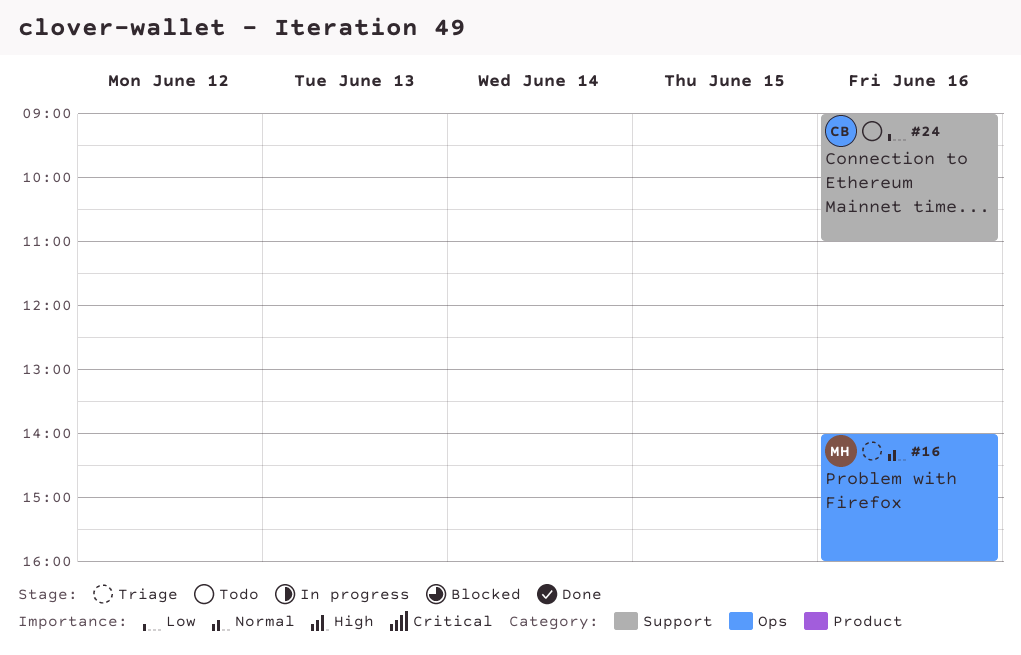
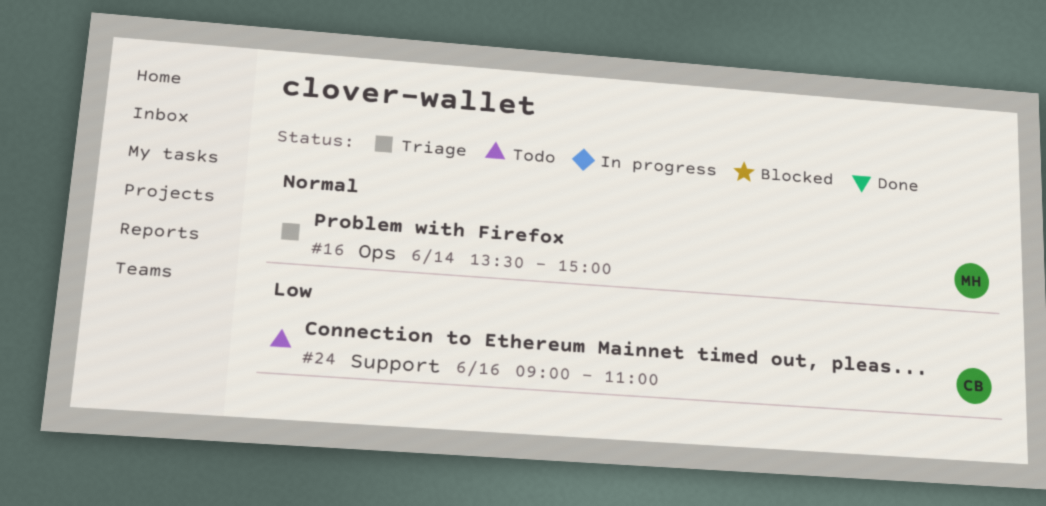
#16, day: Jun 16 -> Jun 14
#16, begins: 14:00 -> 13:30
#16, ends: 16:00 -> 15:00

